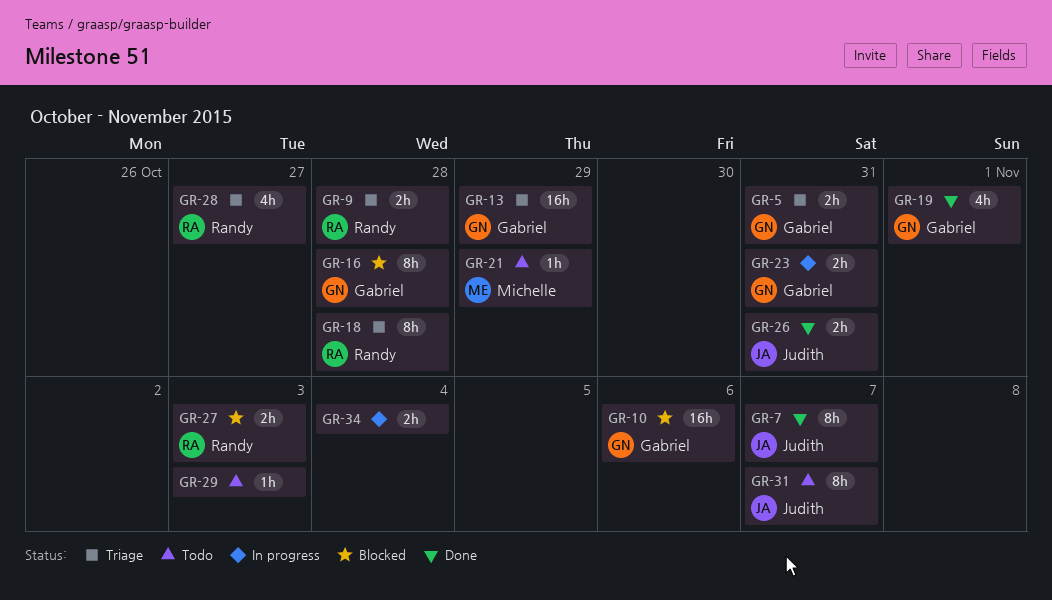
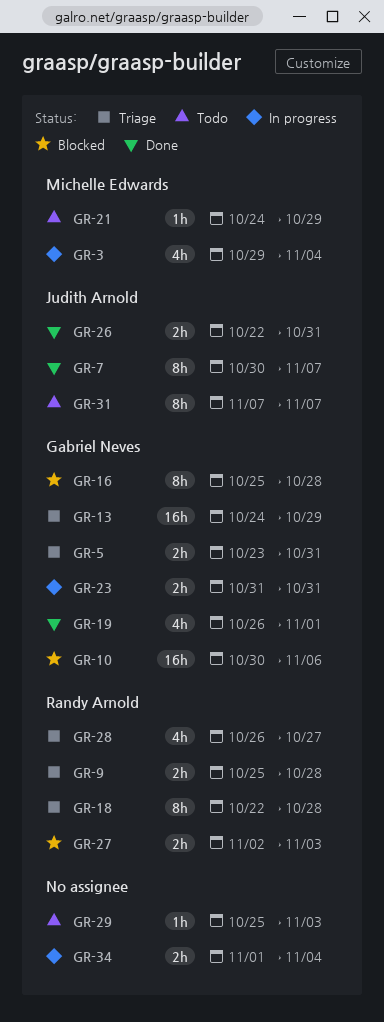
GR-3: none -> present

